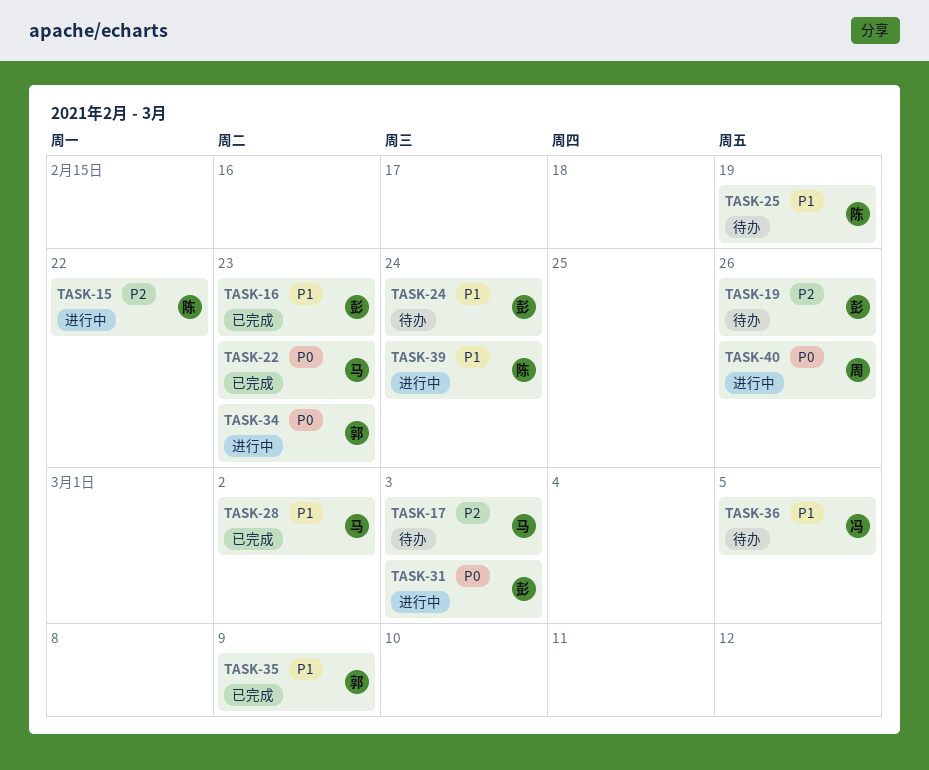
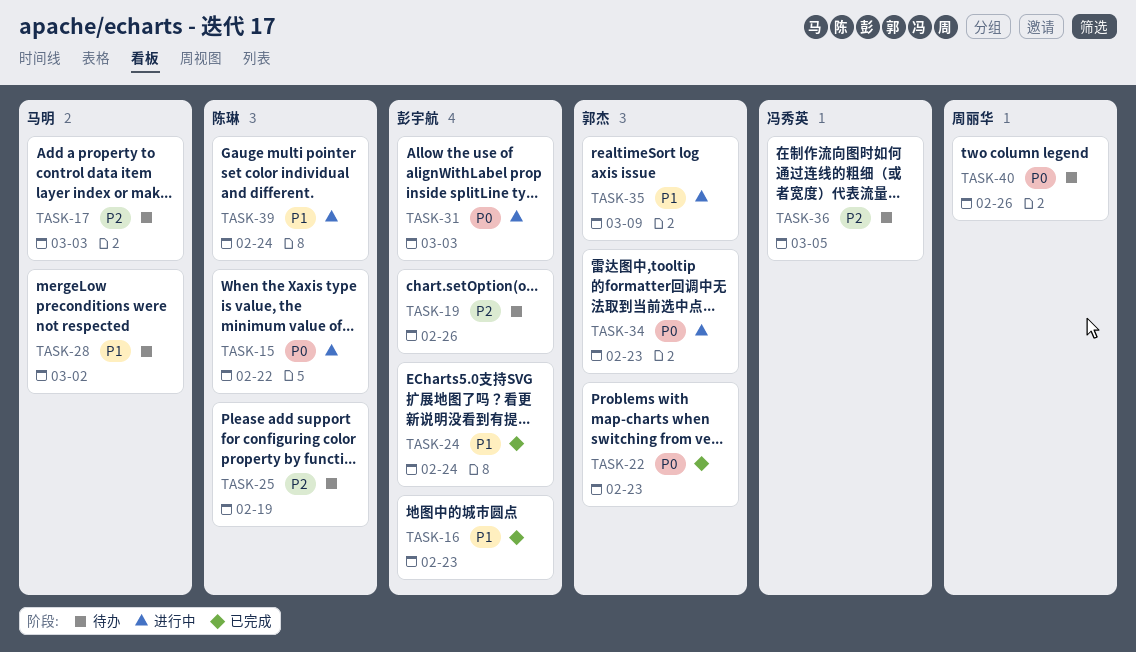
TASK-15, priority: P2 -> P0
TASK-22, owner: 马明 -> 郭杰
TASK-24, status: 待办 -> 已完成
TASK-25, priority: P1 -> P2
TASK-28, status: 已完成 -> 待办
TASK-35, status: 已完成 -> 进行中
TASK-36, priority: P1 -> P2
TASK-40, status: 进行中 -> 待办

